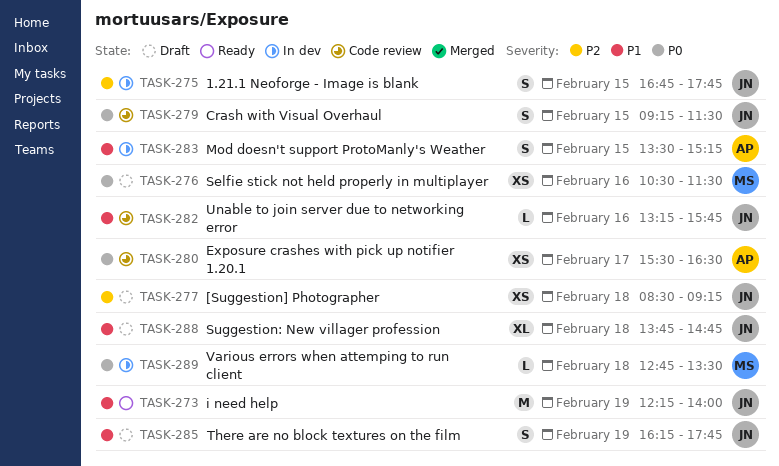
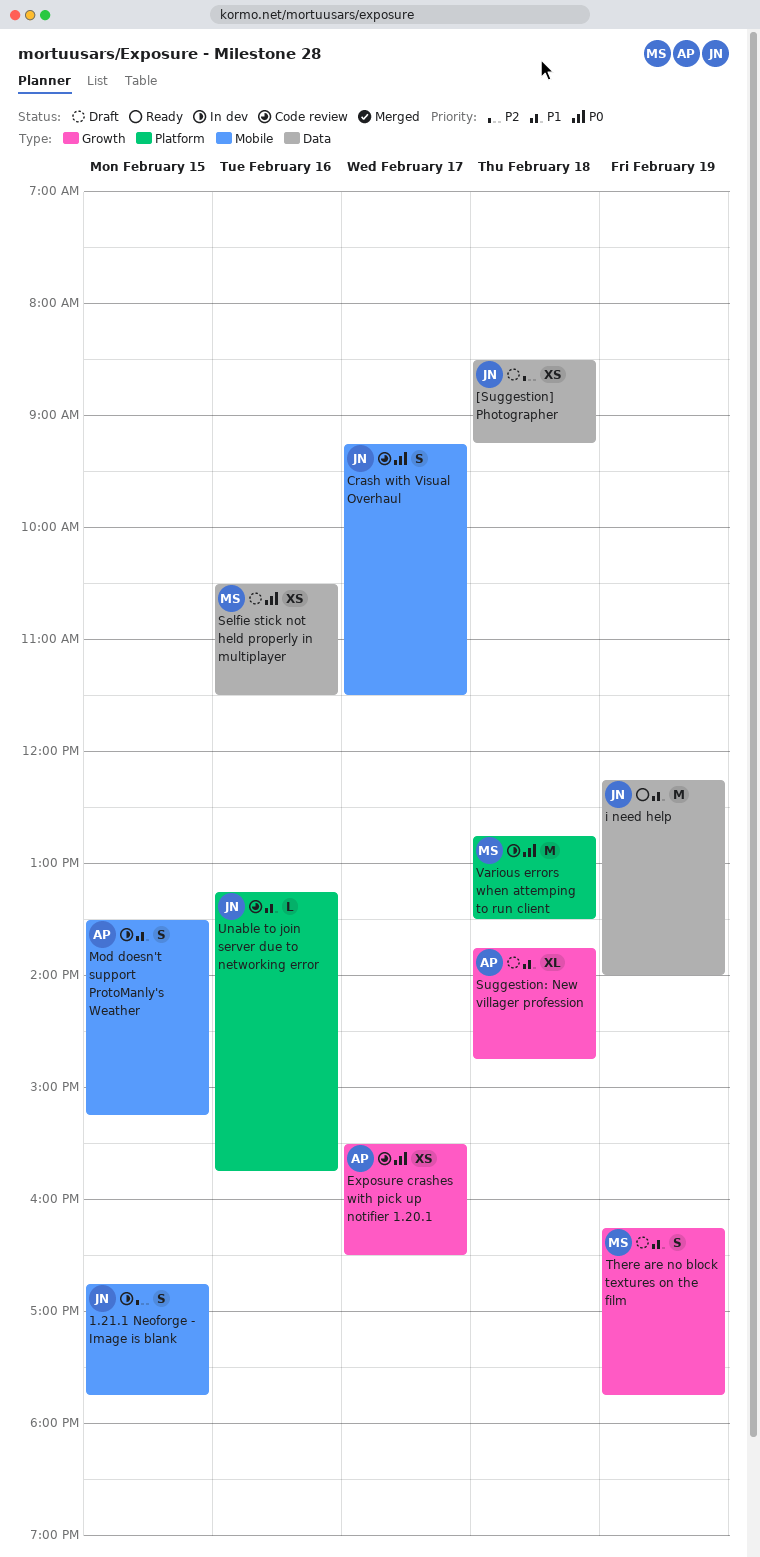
Crash with Visual Overhaul, day: Feb 15 -> Feb 17
Suggestion: New villager profession, owner: JN -> AP
There are no block textures on the film, owner: JN -> MS
Various errors when attemping to run client, estimate: L -> M

